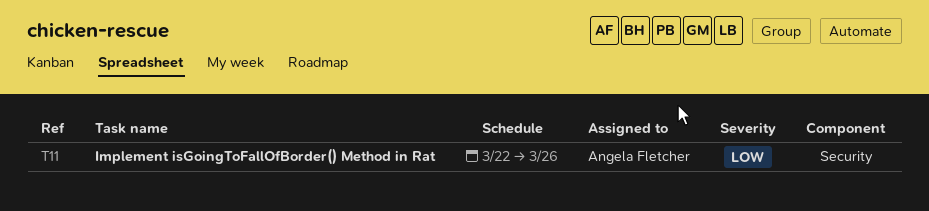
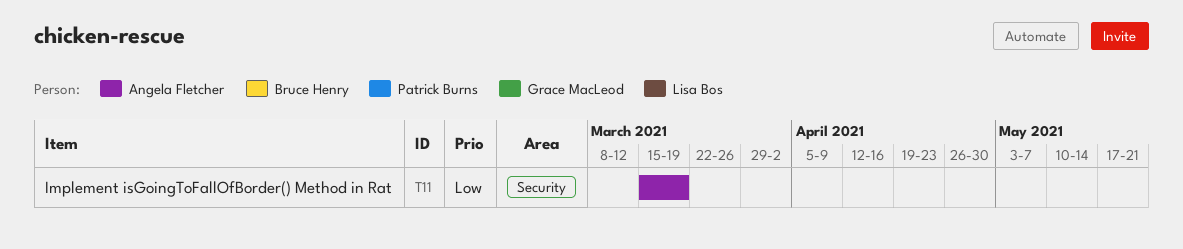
T11, start: Mar 22 -> Mar 15
T11, due: Mar 26 -> Mar 19

